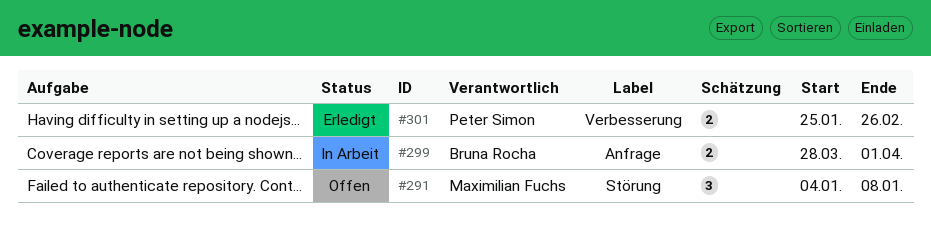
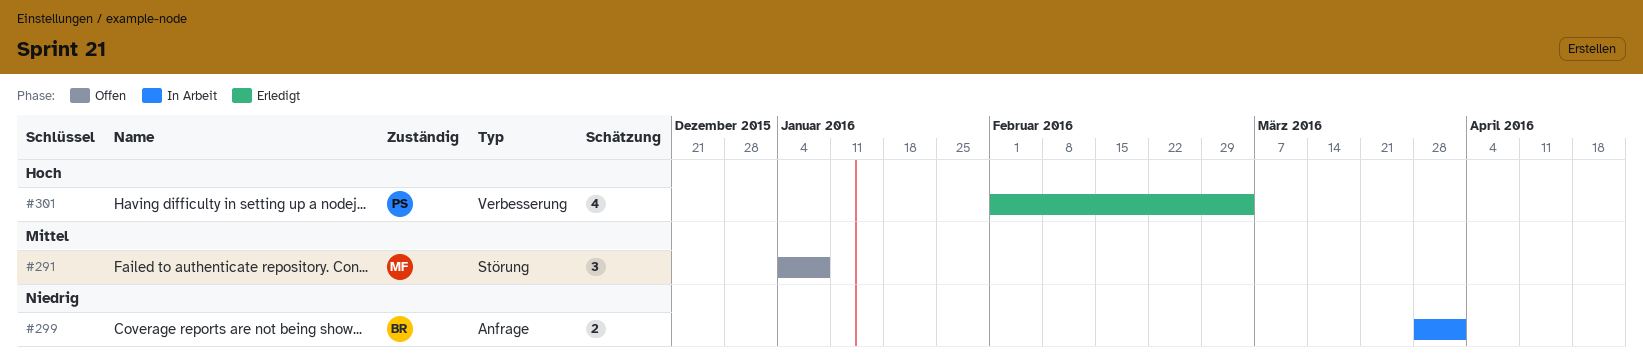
#301, estimate: 2 -> 4
#301, start: Jan 25 -> Feb 1
#301, due: Feb 26 -> Mar 4

